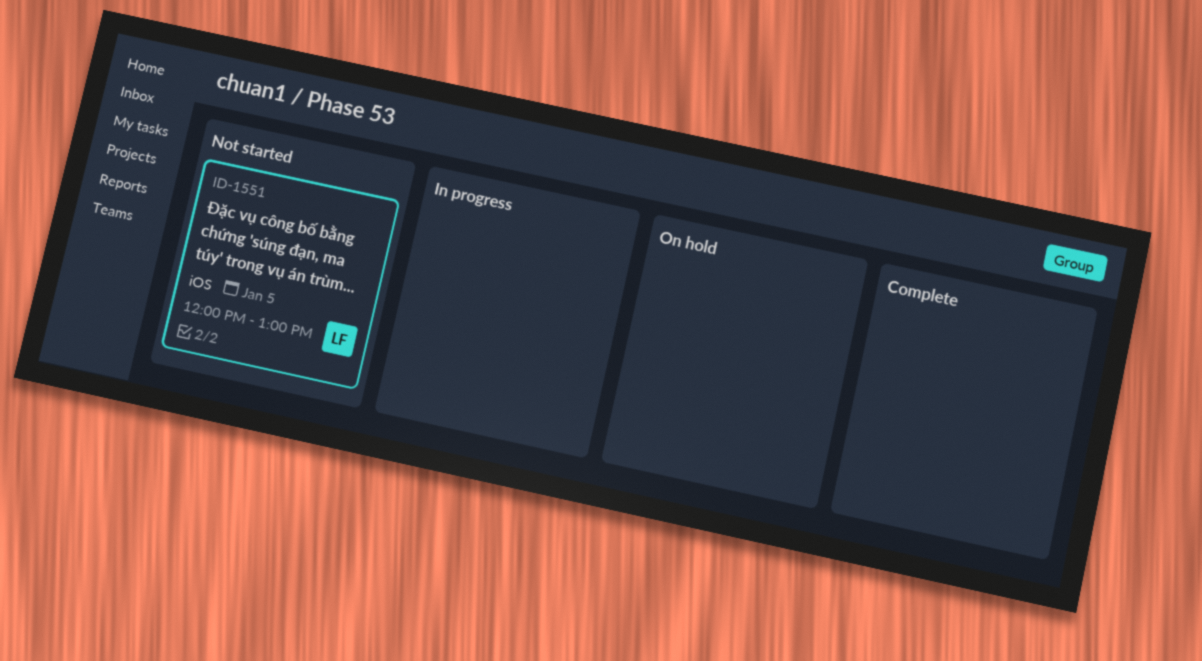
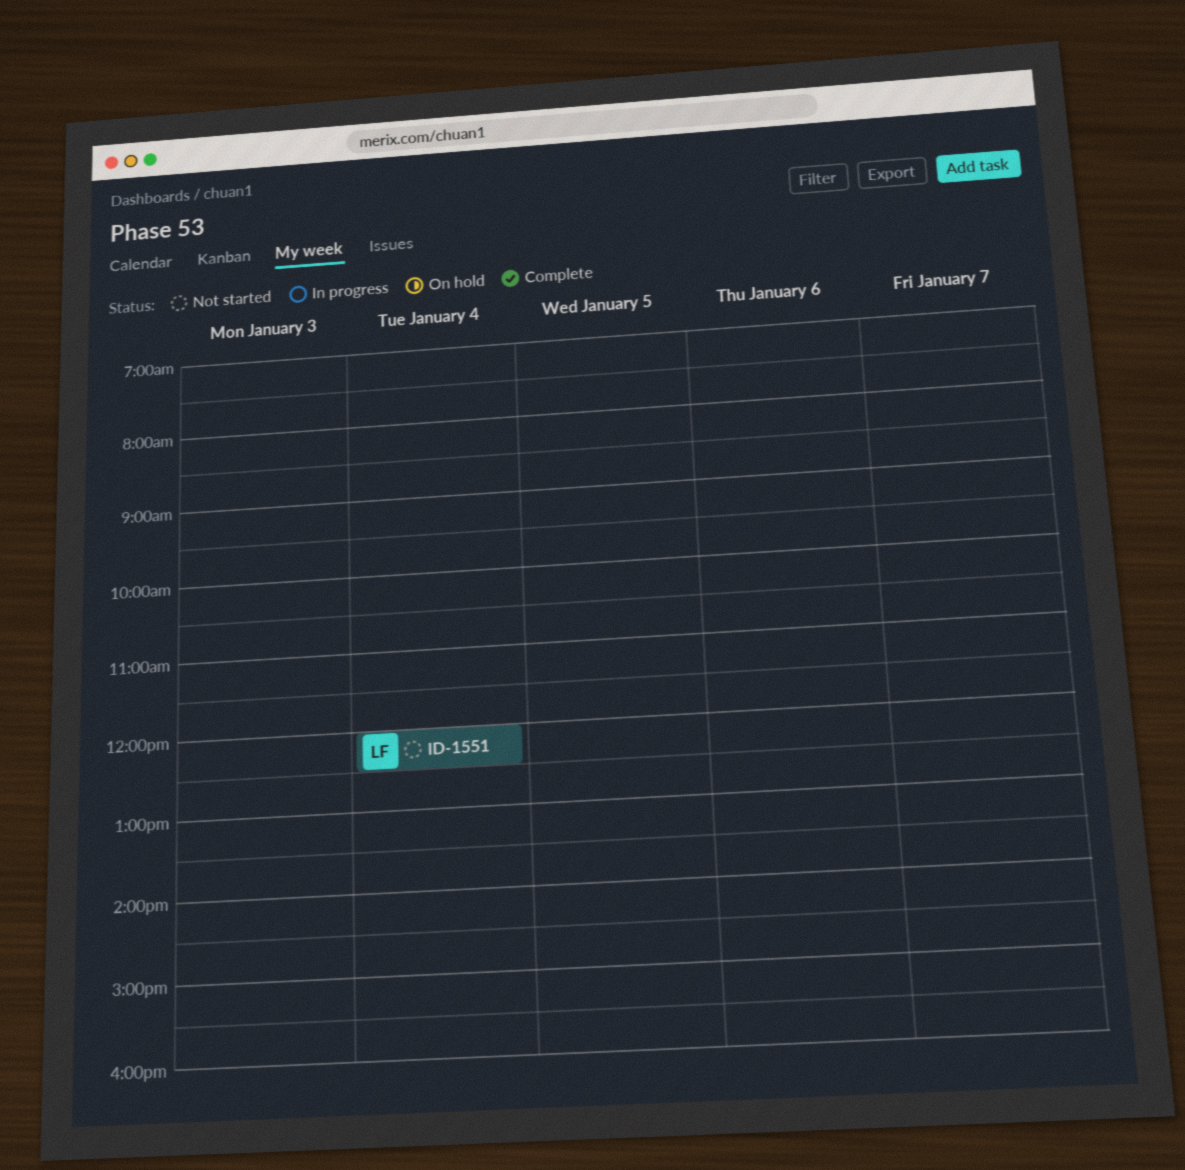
ID-1551, day: Jan 5 -> Jan 4
ID-1551, ends: 13:00 -> 12:30

